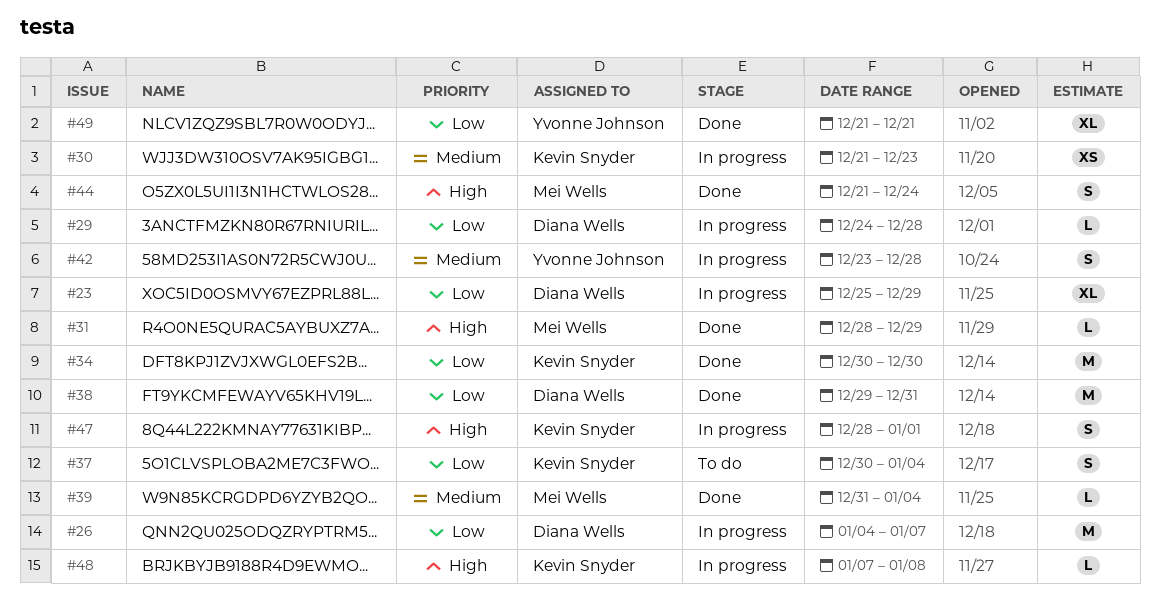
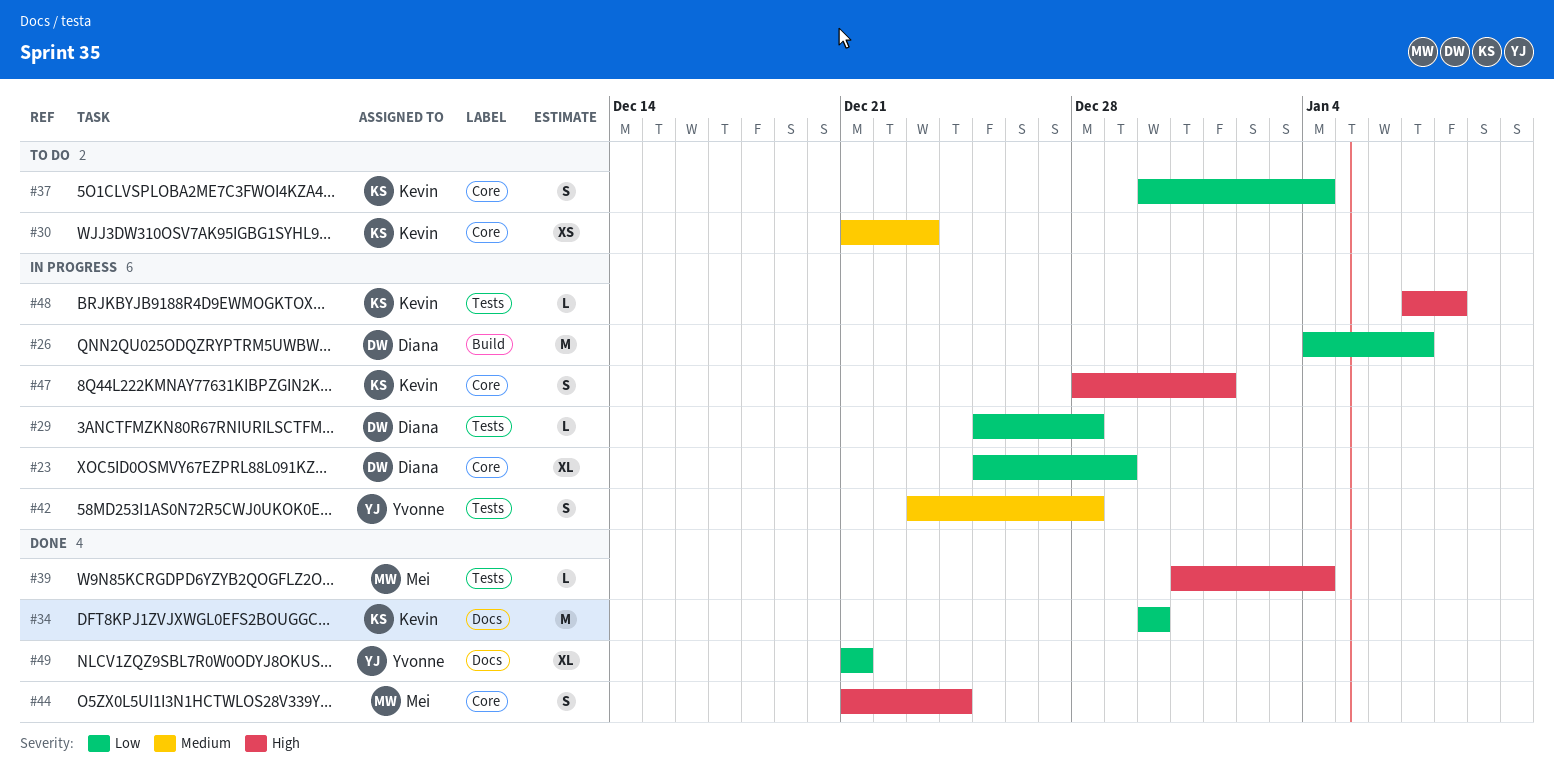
#29, start: Dec 24 -> Dec 25
#30, status: In progress -> To do
#31: present -> none
#38: present -> none
#39, priority: Medium -> High

